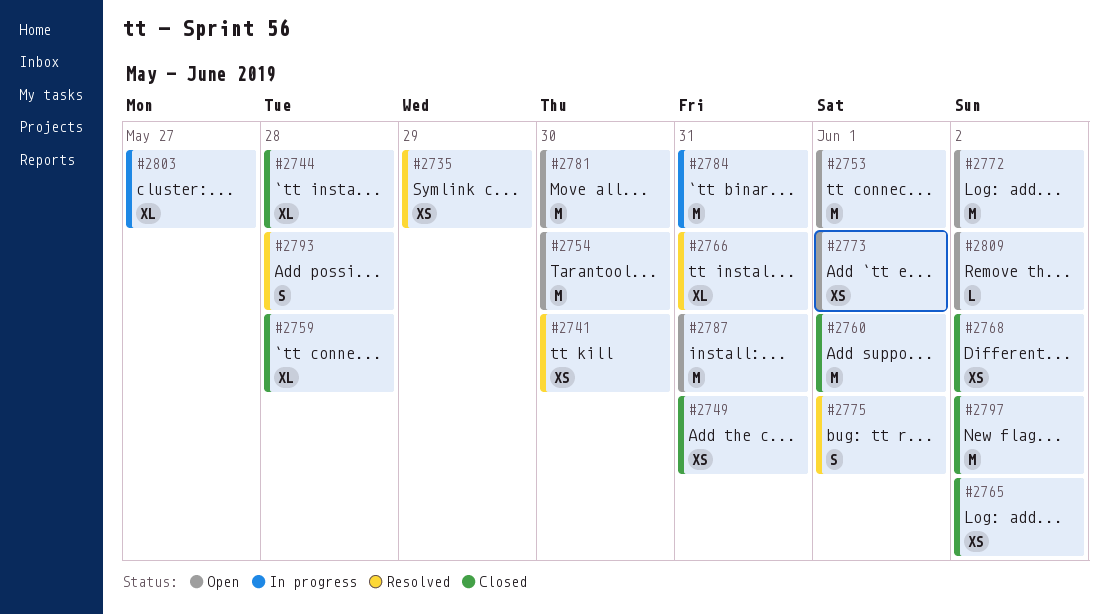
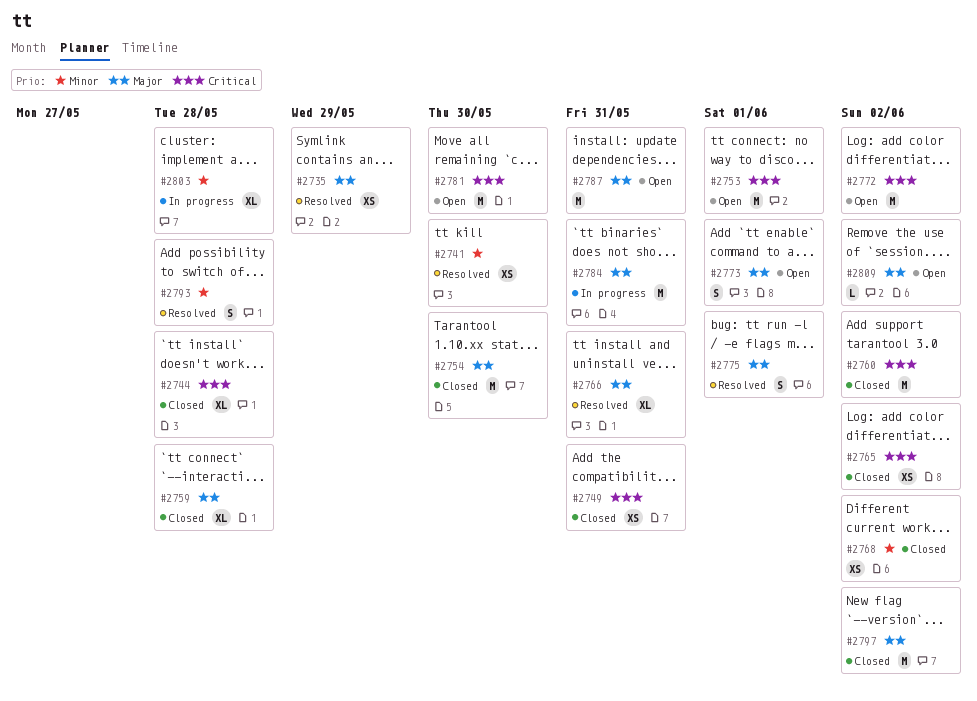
#2754, status: Open -> Closed
#2760, due: Jun 1 -> Jun 2
#2773, estimate: XS -> S
#2803, due: May 27 -> May 28

